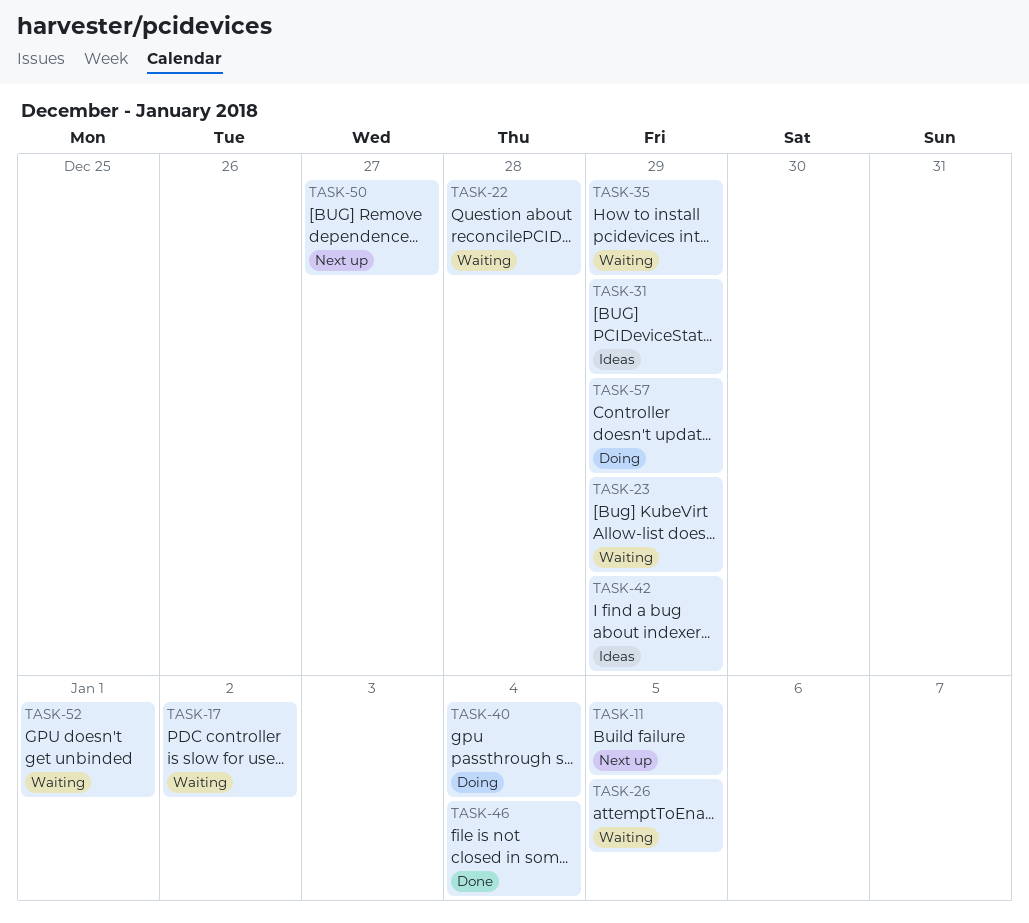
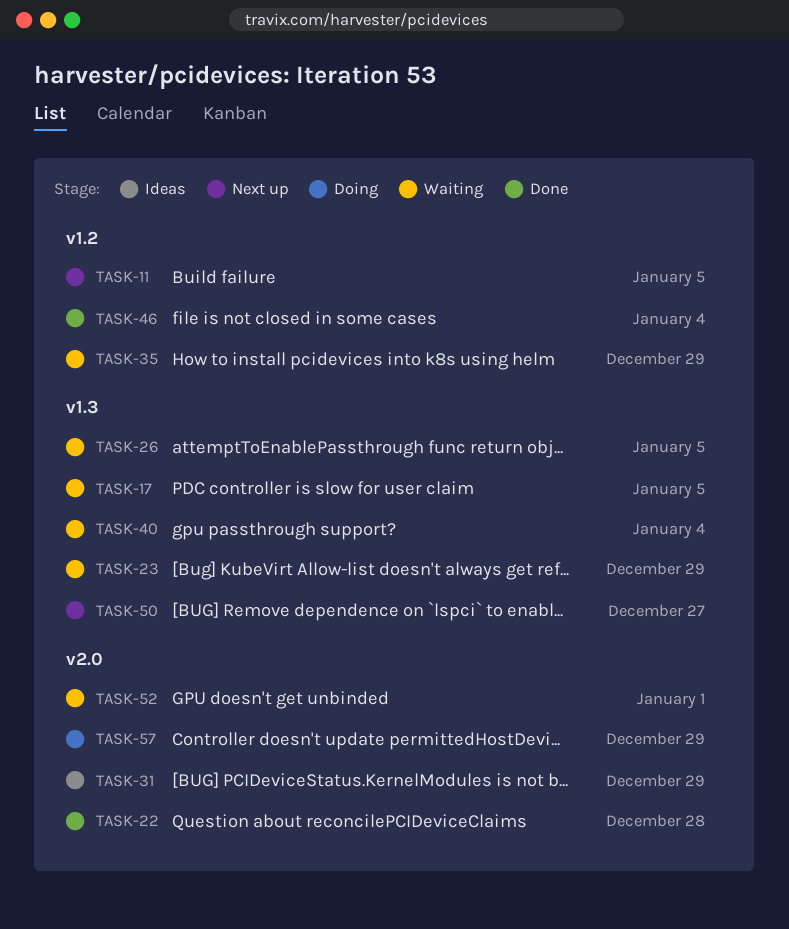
TASK-17, due: Jan 2 -> Jan 5
TASK-22, status: Waiting -> Done
TASK-40, status: Doing -> Waiting
TASK-42: present -> none

